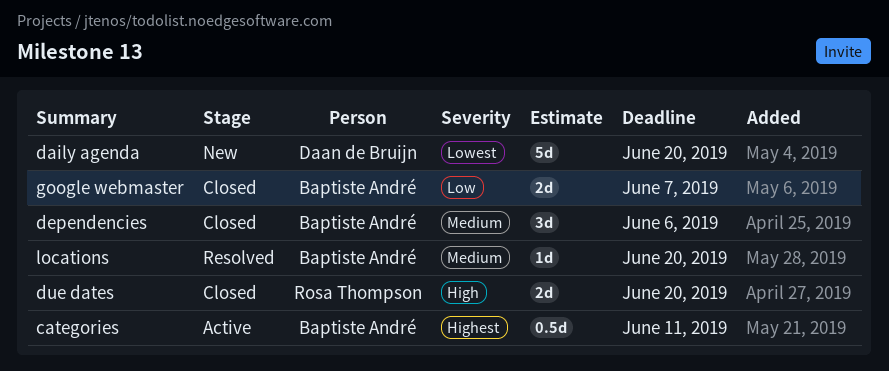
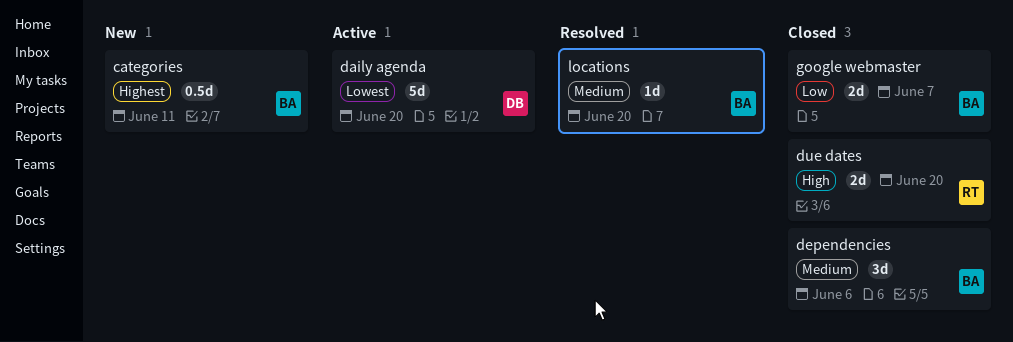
categories, status: Active -> New
daily agenda, status: New -> Active

